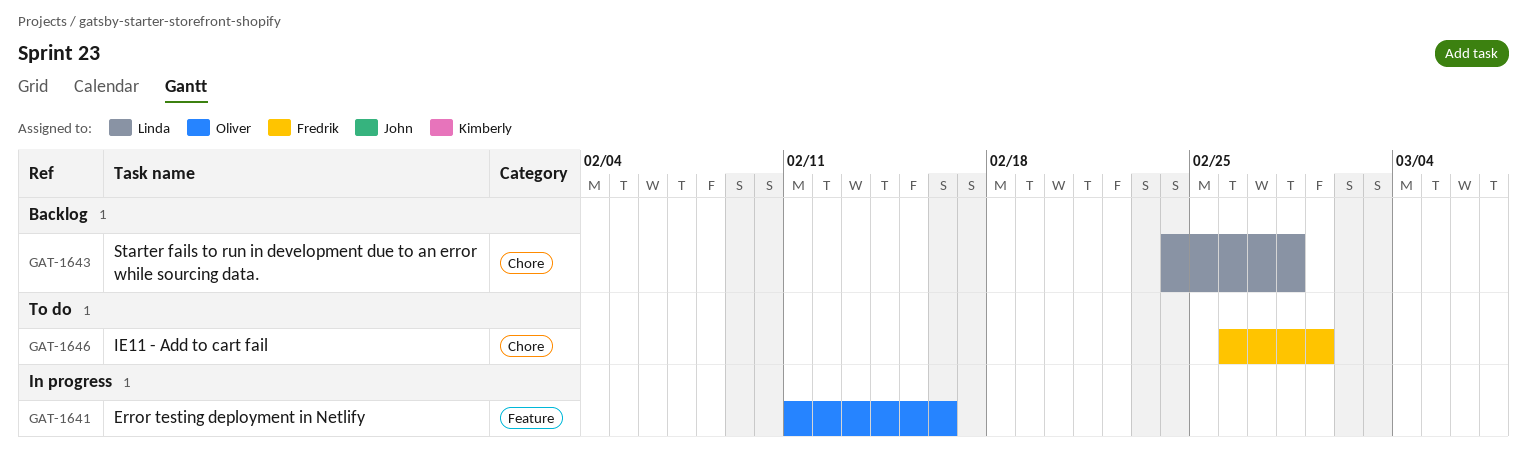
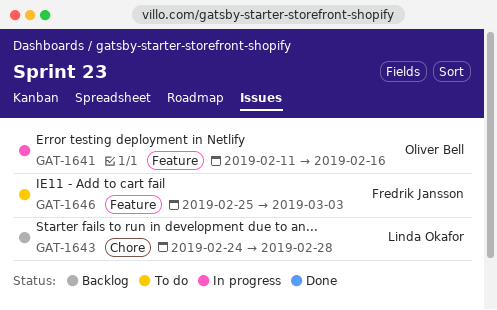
GAT-1646, label: Chore -> Feature
GAT-1646, start: Feb 26 -> Feb 25
GAT-1646, due: Mar 1 -> Mar 3

